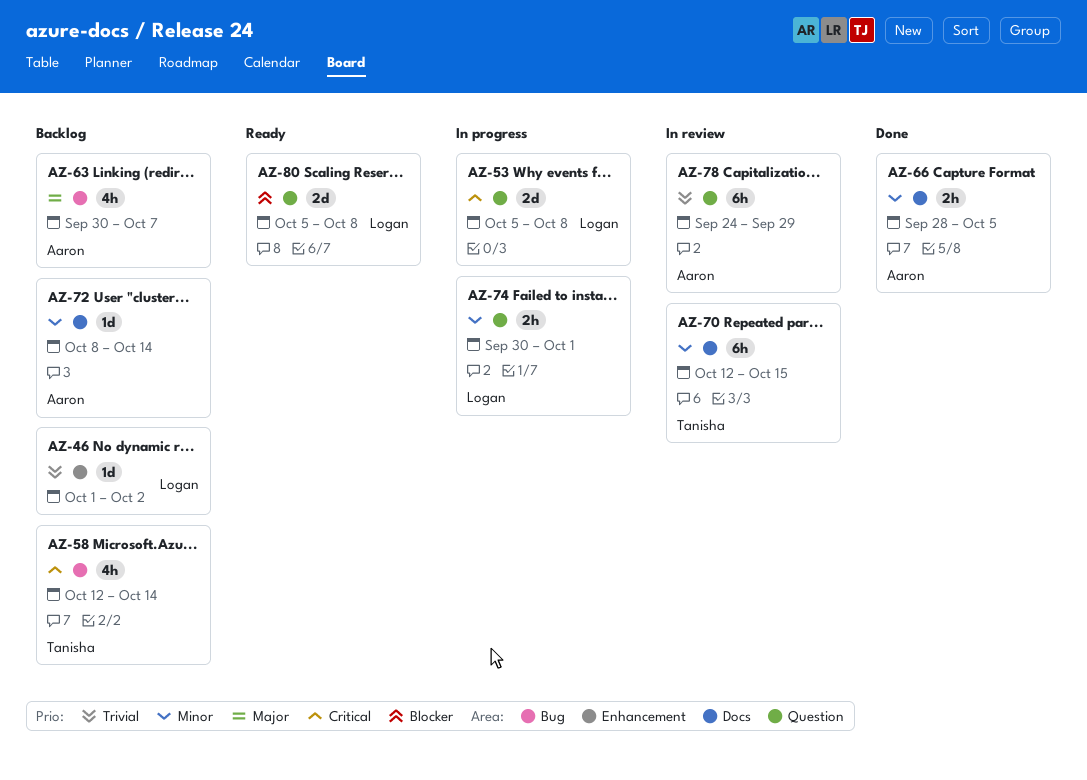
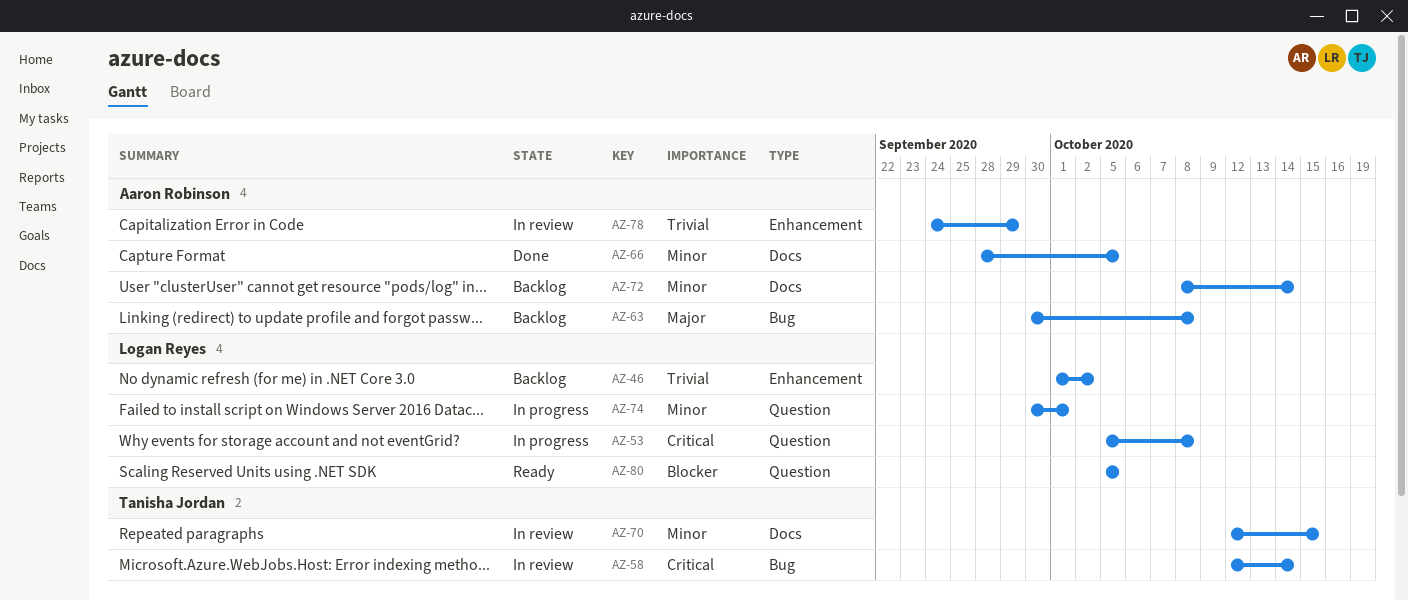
AZ-58, status: Backlog -> In review
AZ-63, due: Oct 7 -> Oct 8
AZ-78, label: Question -> Enhancement
AZ-80, due: Oct 8 -> Oct 5

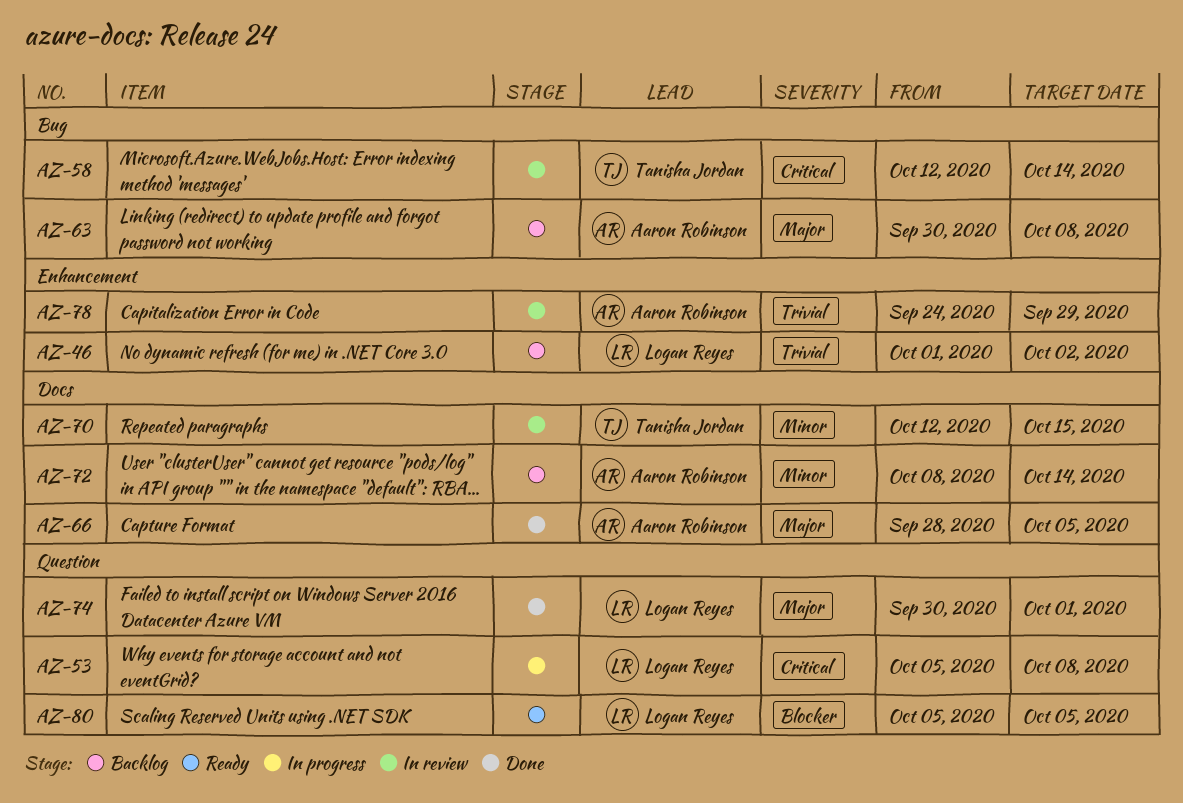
AZ-66, priority: Minor -> Major
AZ-74, status: In progress -> Done
AZ-74, priority: Minor -> Major

